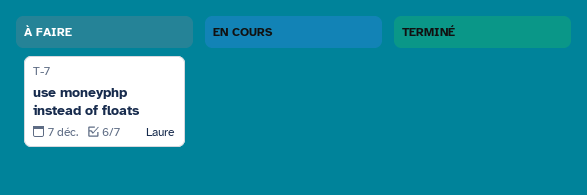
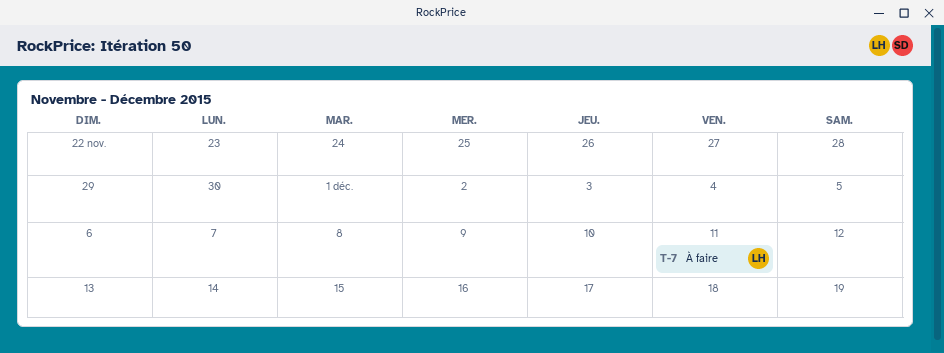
T-7, due: Dec 7 -> Dec 11

